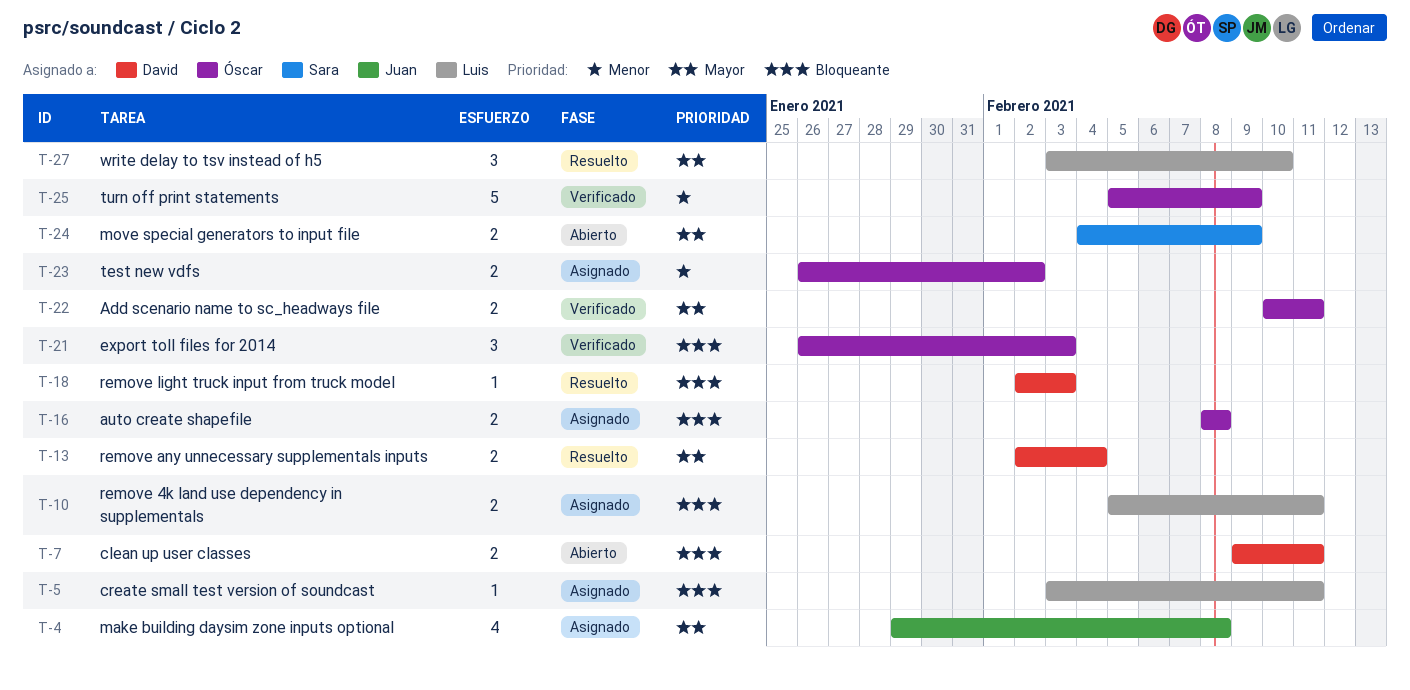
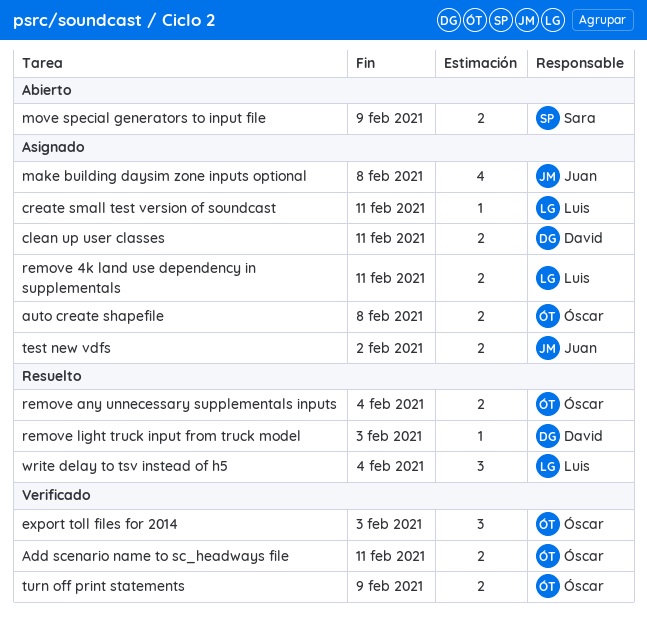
clean up user classes, status: Abierto -> Asignado
remove any unnecessary supplementals inputs, owner: David -> Óscar
test new vdfs, owner: Óscar -> Juan
turn off print statements, estimate: 5 -> 2
write delay to tsv instead of h5, due: Feb 10 -> Feb 4

